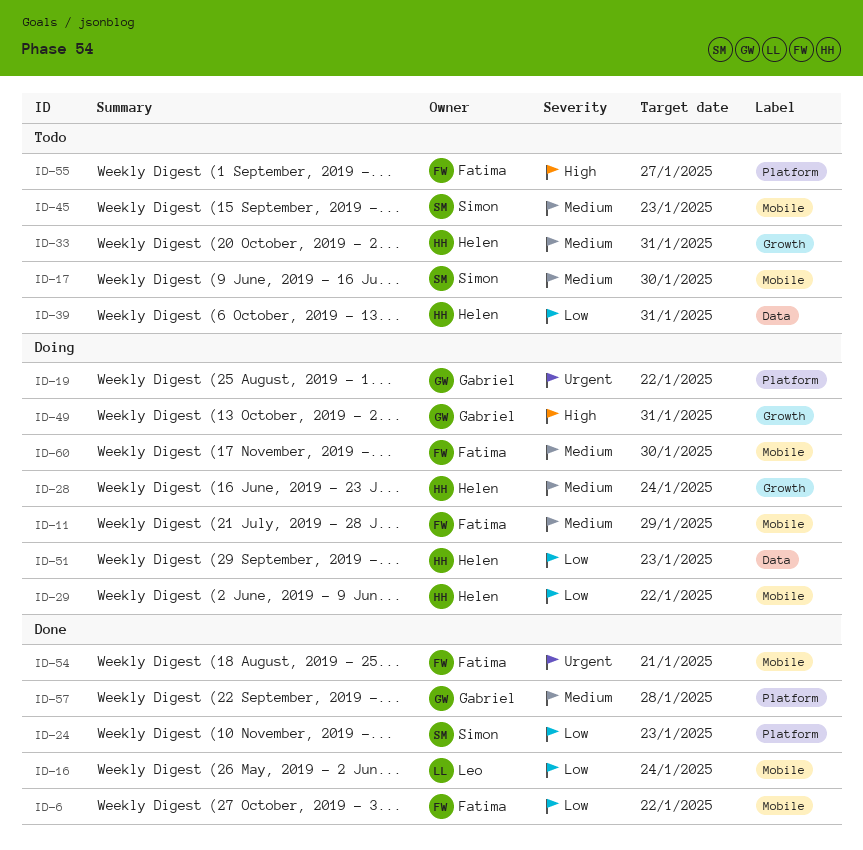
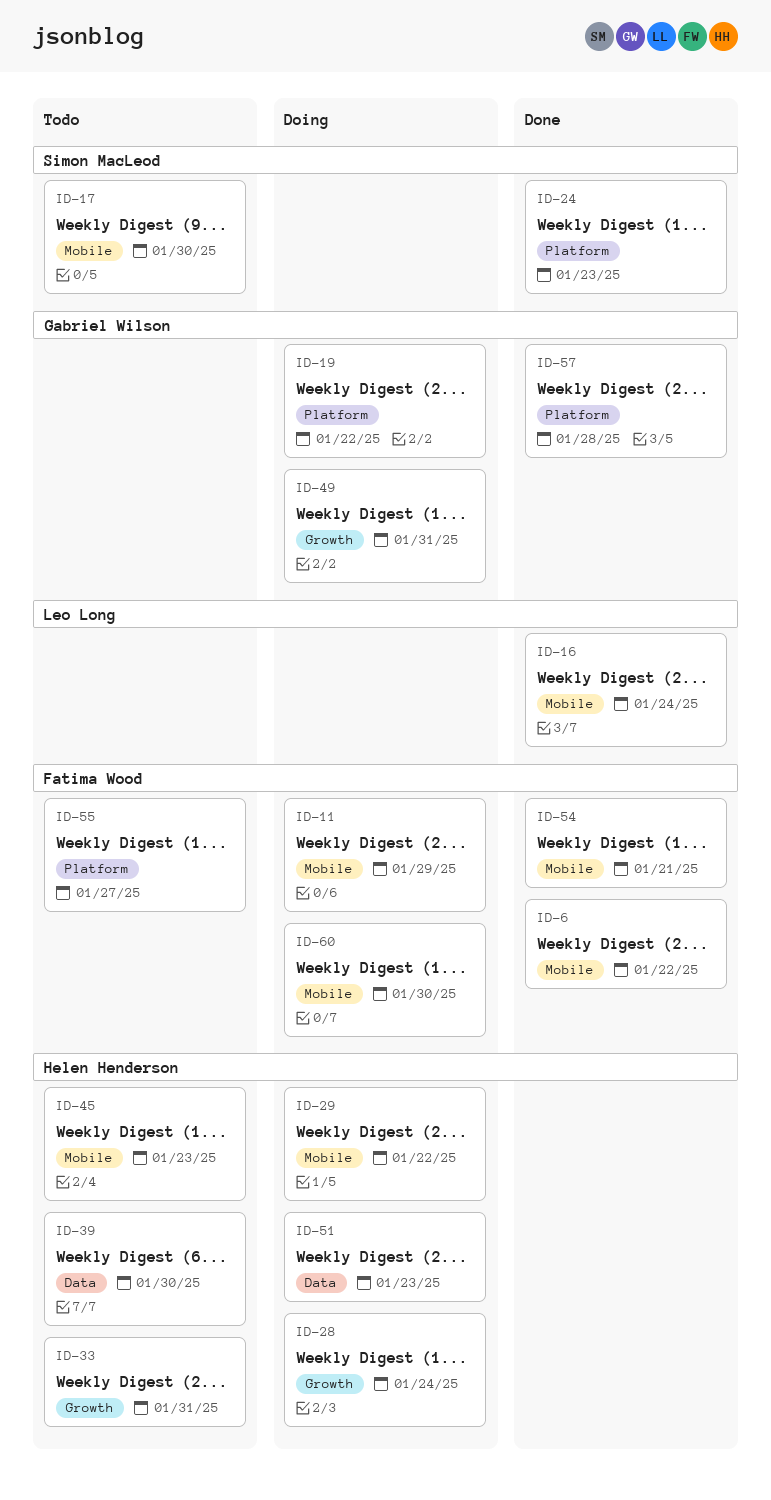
ID-39, due: Jan 31 -> Jan 30
ID-45, owner: Simon MacLeod -> Helen Henderson

